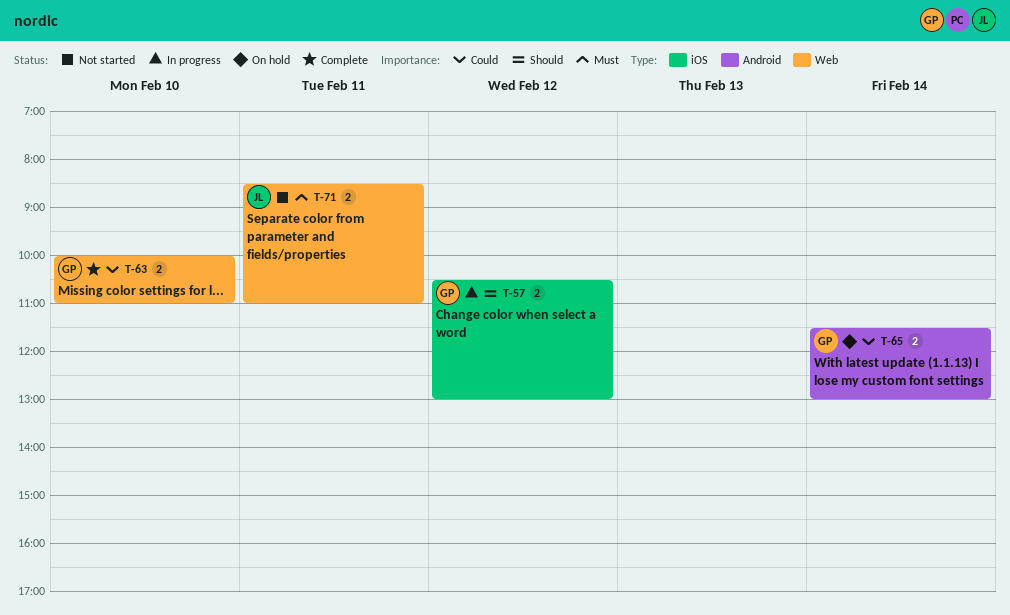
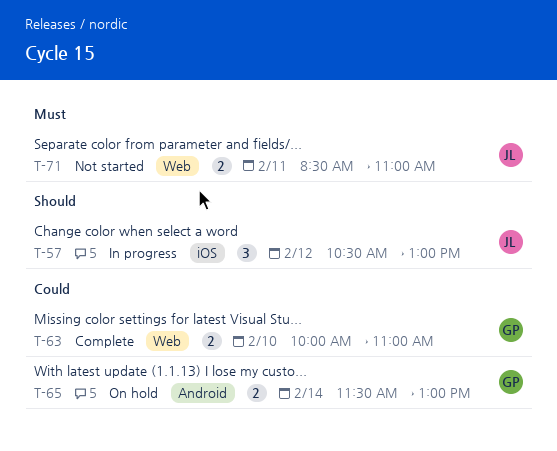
T-57, owner: GP -> JL
T-57, estimate: 2 -> 3

